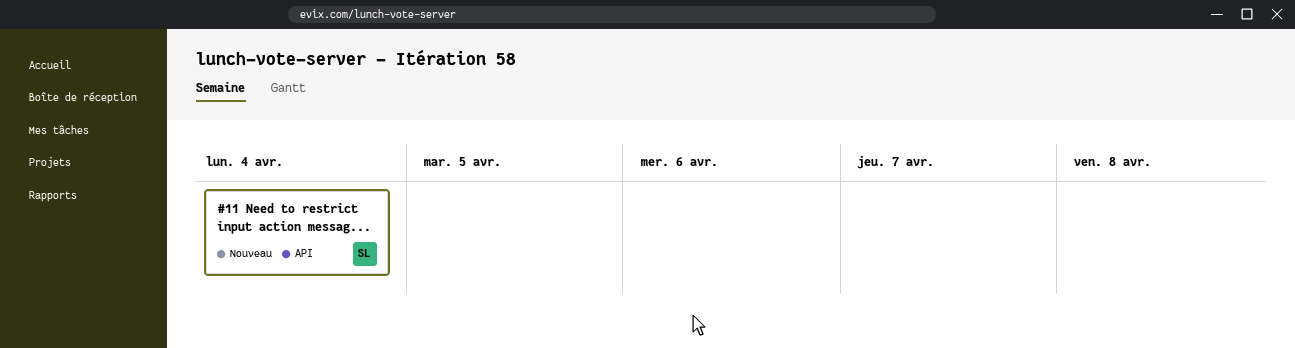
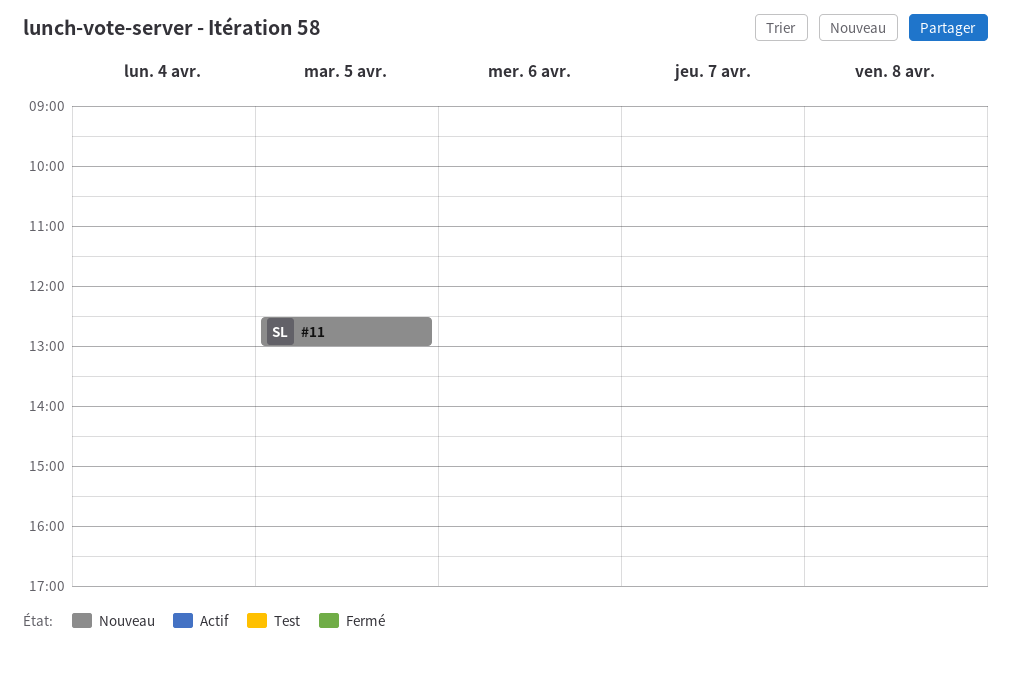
#11, day: Apr 4 -> Apr 5

